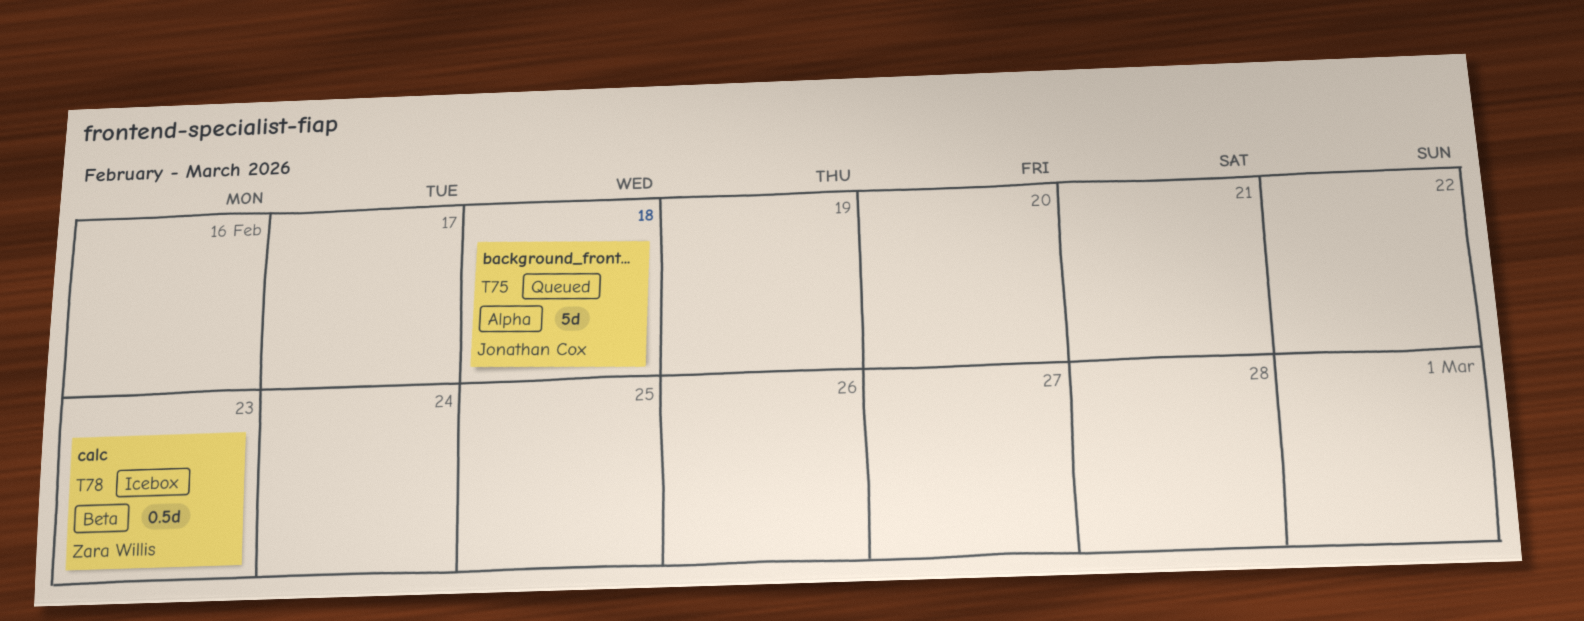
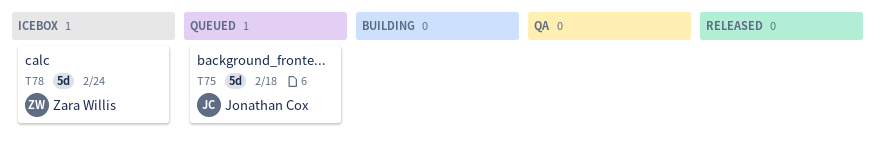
T78, estimate: 0.5d -> 5d
T78, due: Feb 23 -> Feb 24

